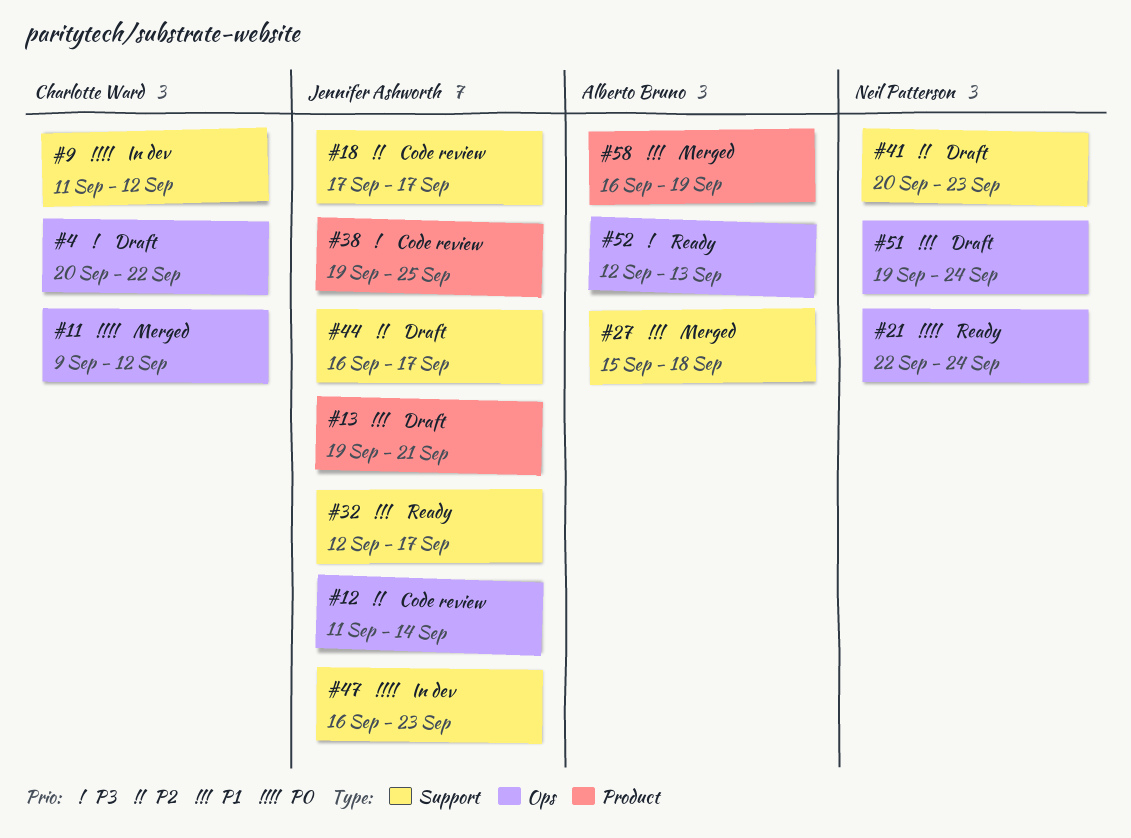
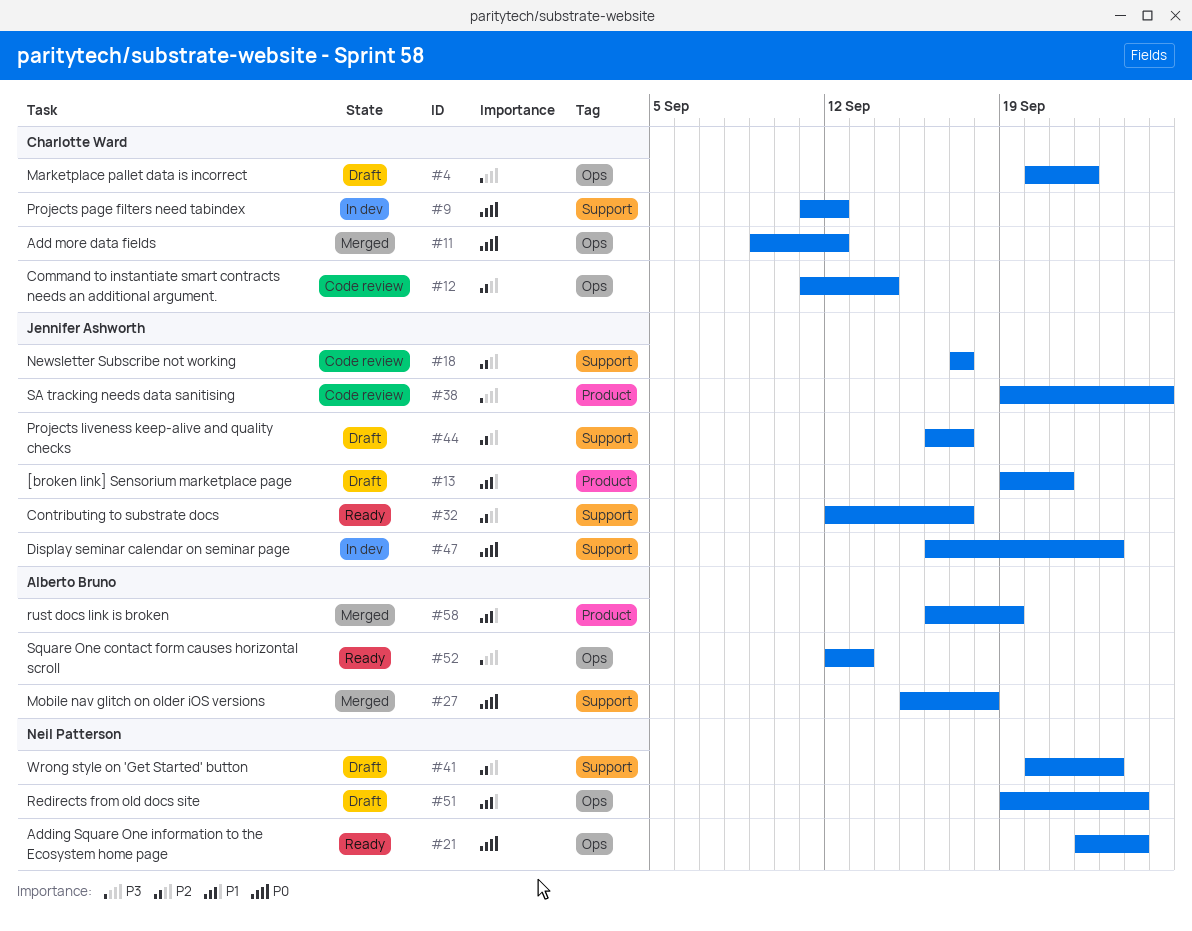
#12, owner: Jennifer Ashworth -> Charlotte Ward
#27, priority: P1 -> P0
#32, priority: P1 -> P2

